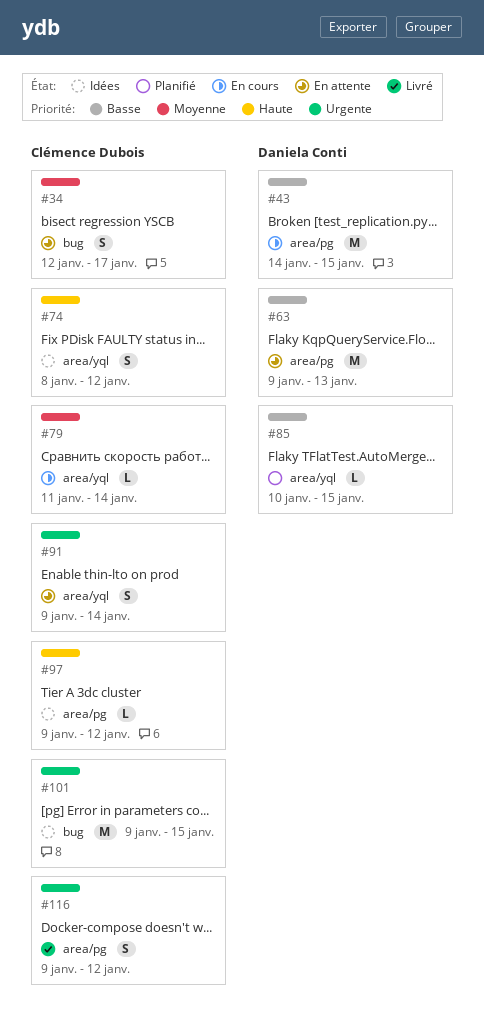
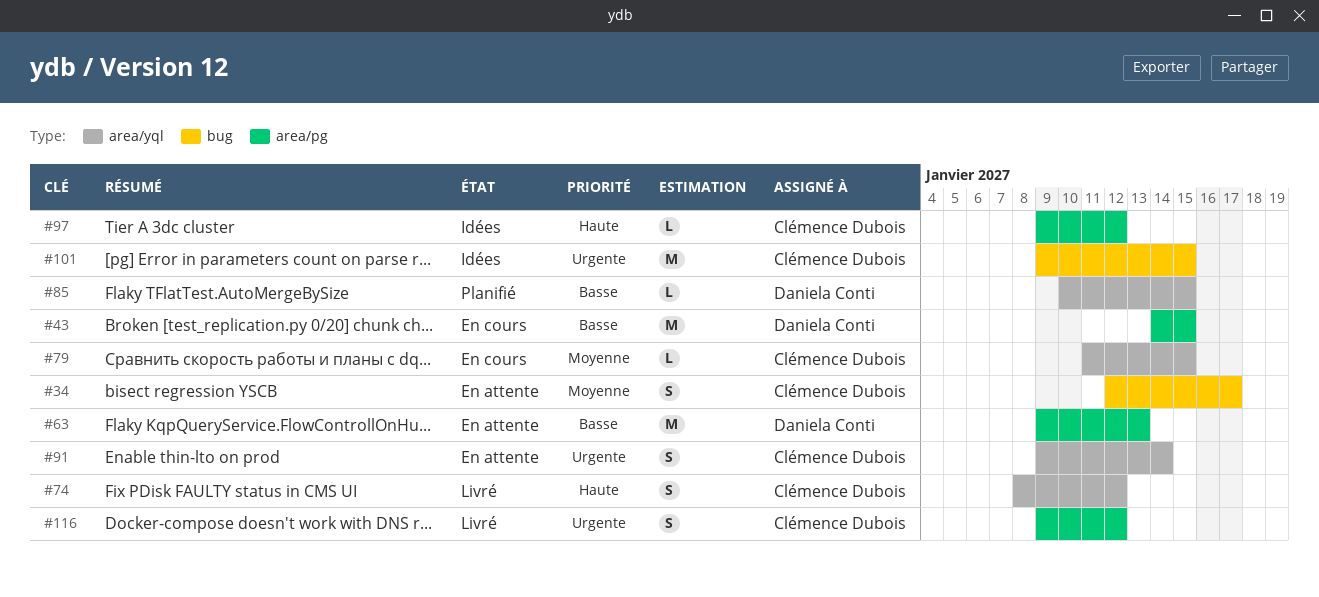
#74, status: Idées -> Livré
#79, due: Jan 14 -> Jan 15

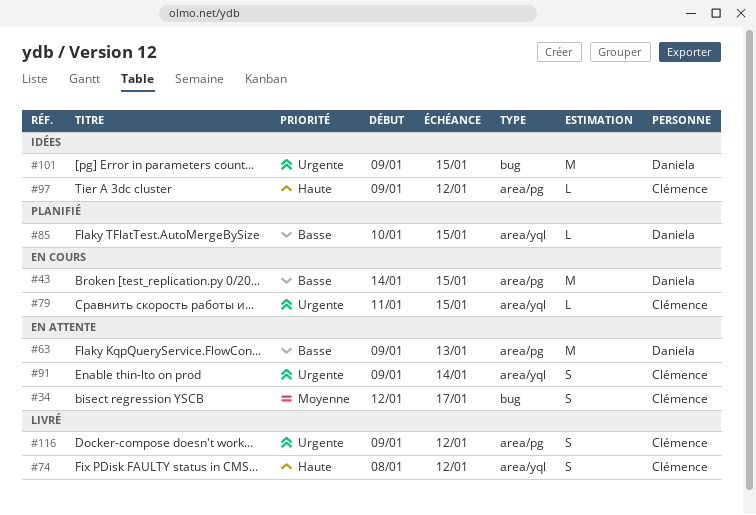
#79, priority: Moyenne -> Urgente
#101, owner: Clémence Dubois -> Daniela Conti

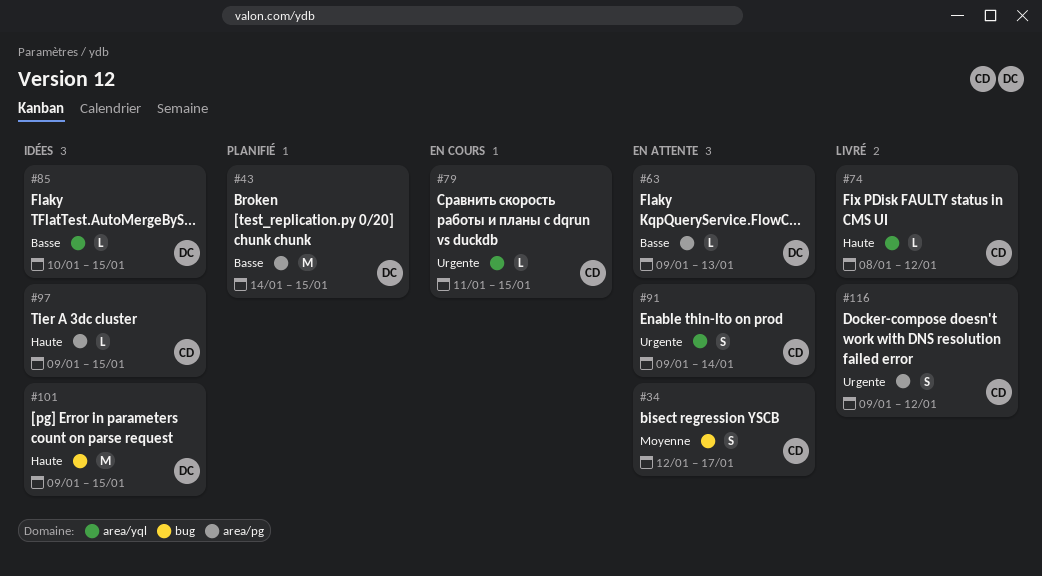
#43, status: En cours -> Planifié
#63, estimate: M -> L
#74, estimate: S -> L
#85, status: Planifié -> Idées
#97, due: Jan 12 -> Jan 15
#101, priority: Urgente -> Haute

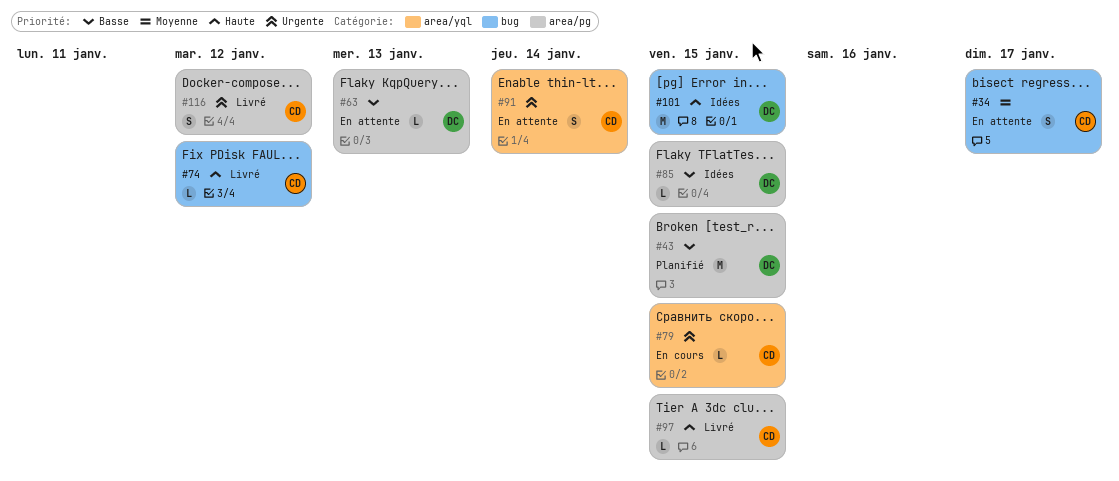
#74, label: area/yql -> bug
#85, label: area/yql -> area/pg
#97, status: Idées -> Livré

